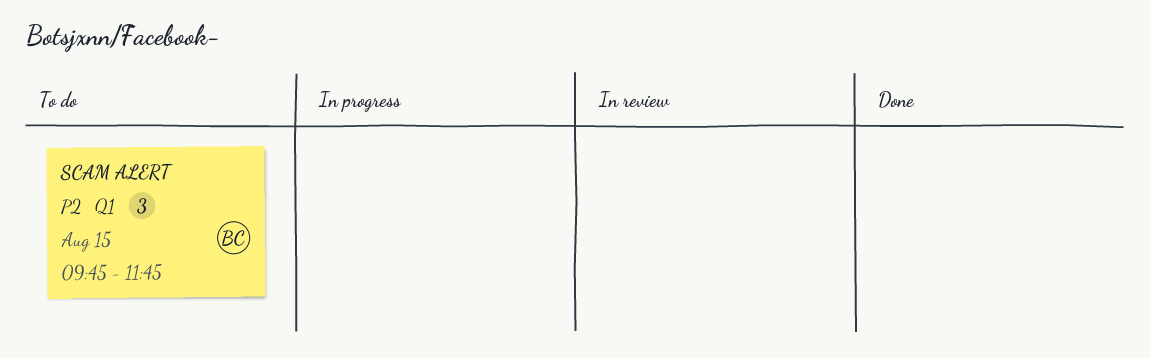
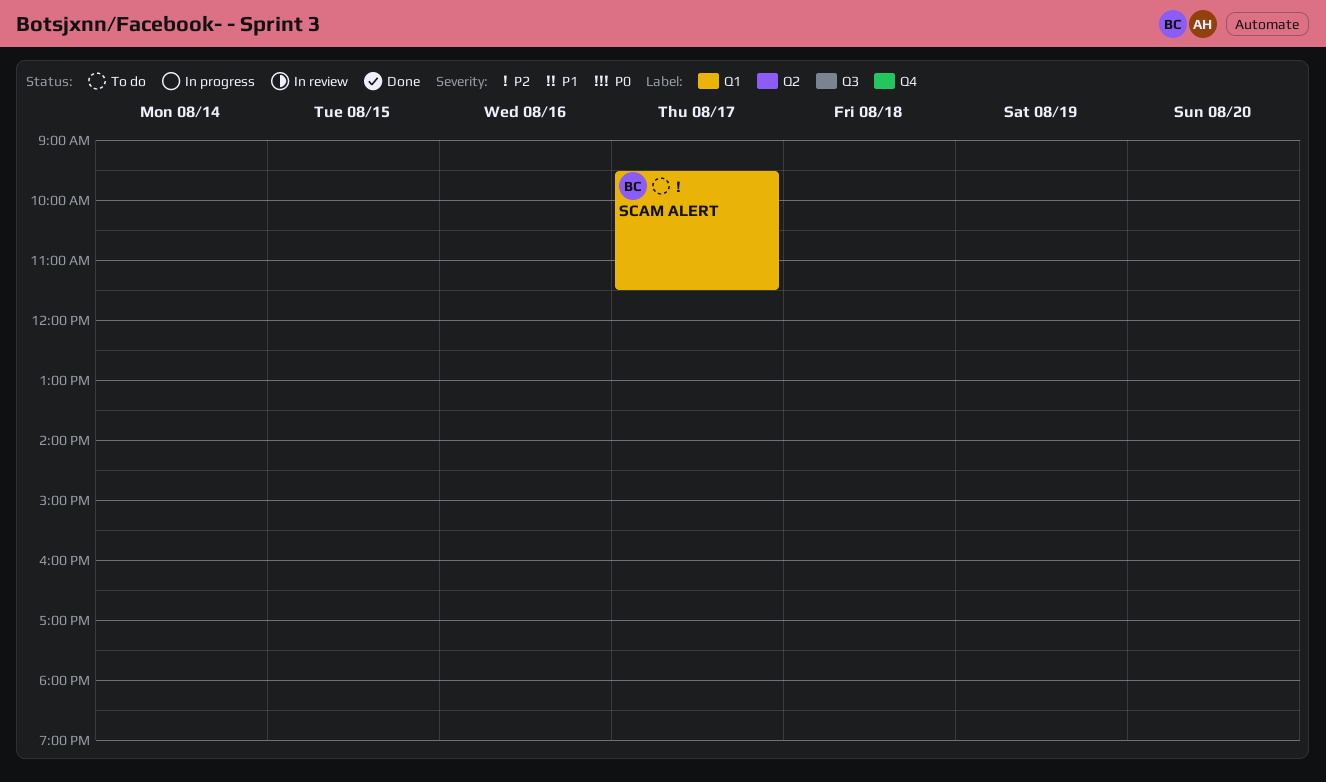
SCAM ALERT, day: Aug 15 -> Aug 17
SCAM ALERT, begins: 09:45 -> 09:30
SCAM ALERT, ends: 11:45 -> 11:30

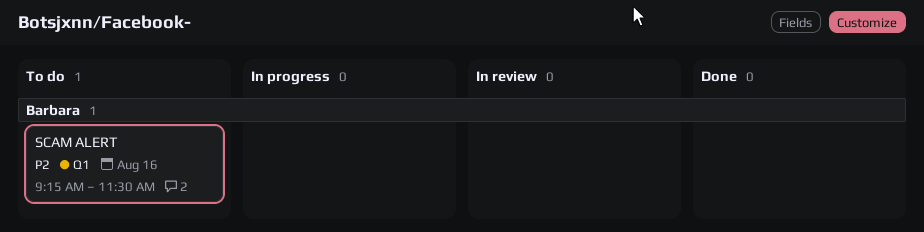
SCAM ALERT, day: Aug 17 -> Aug 16
SCAM ALERT, begins: 09:30 -> 09:15

